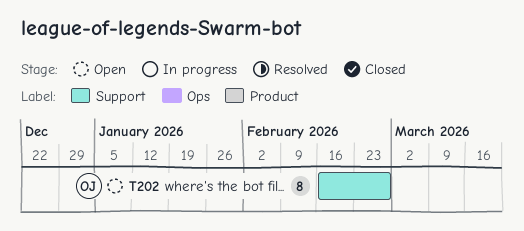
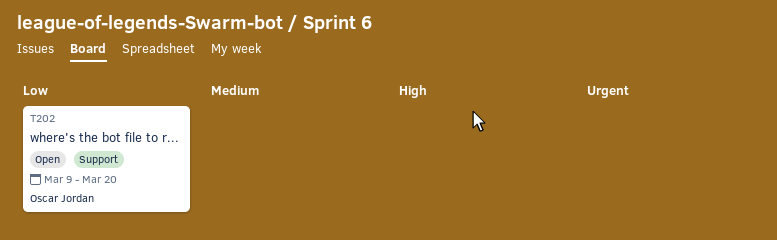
T202, start: Feb 16 -> Mar 9
T202, due: Feb 27 -> Mar 20

